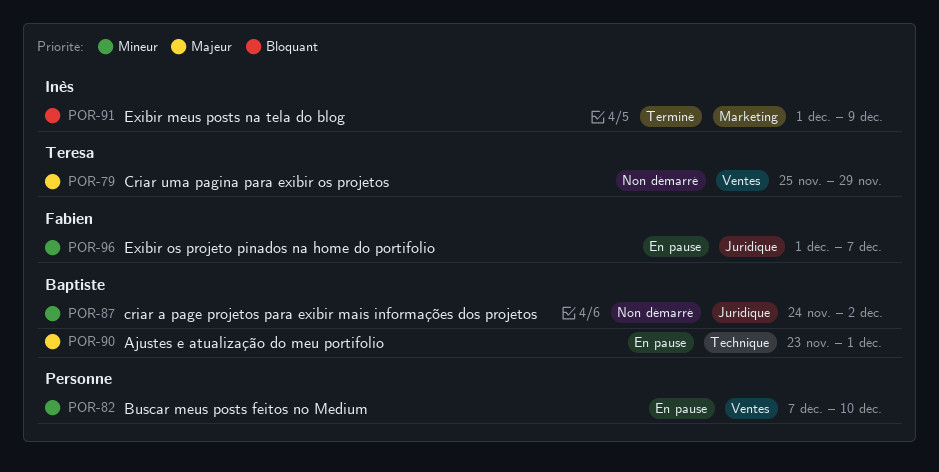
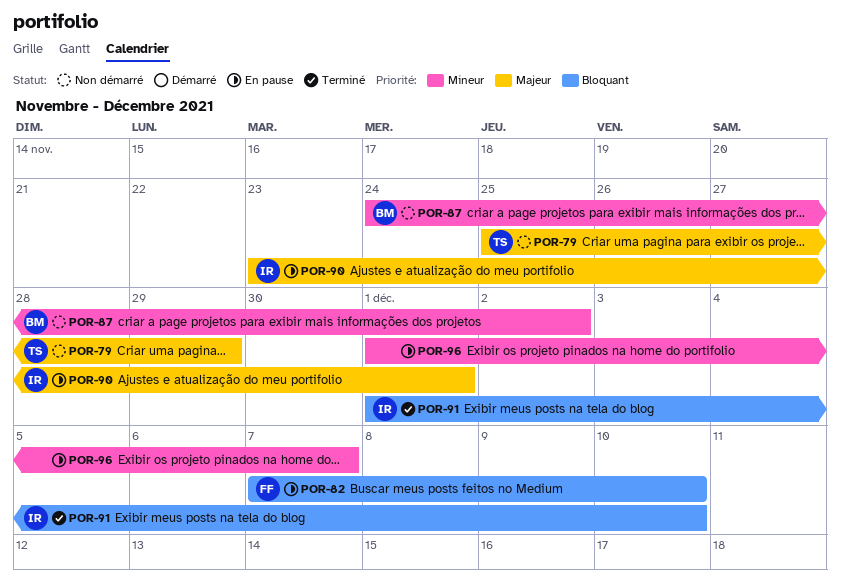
POR-82, owner: none -> Fabien
POR-82, priority: Mineur -> Bloquant
POR-90, owner: Baptiste -> Inès
POR-91, due: Dec 9 -> Dec 10
POR-96, owner: Fabien -> none

